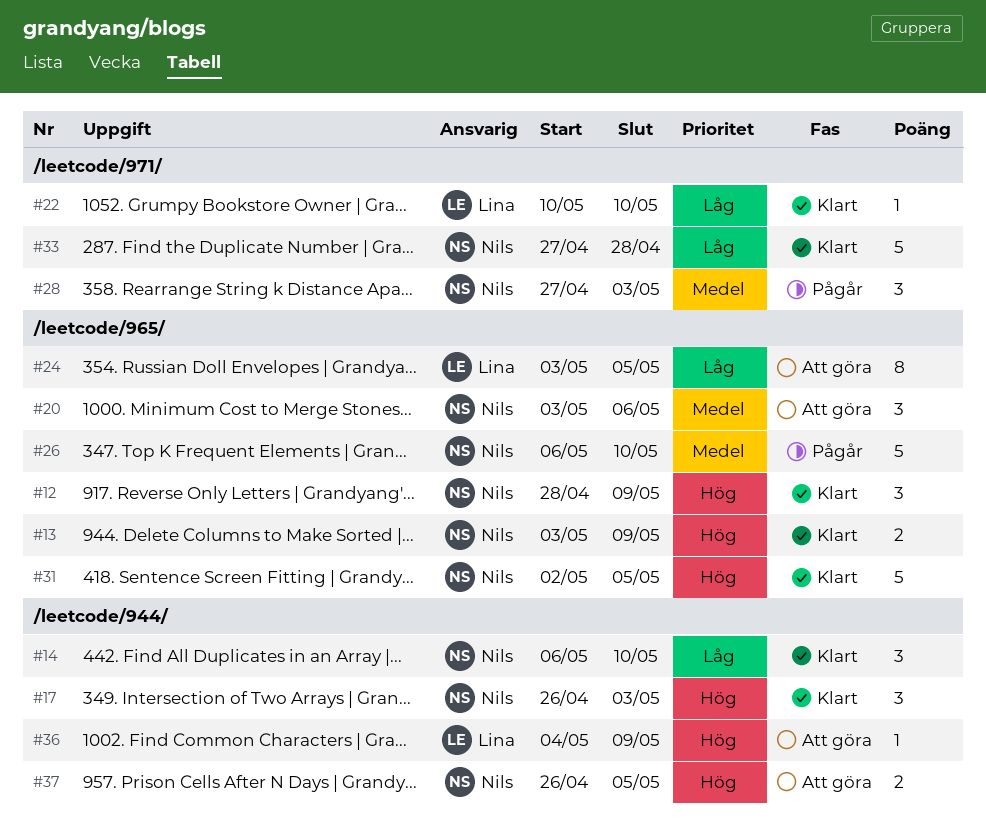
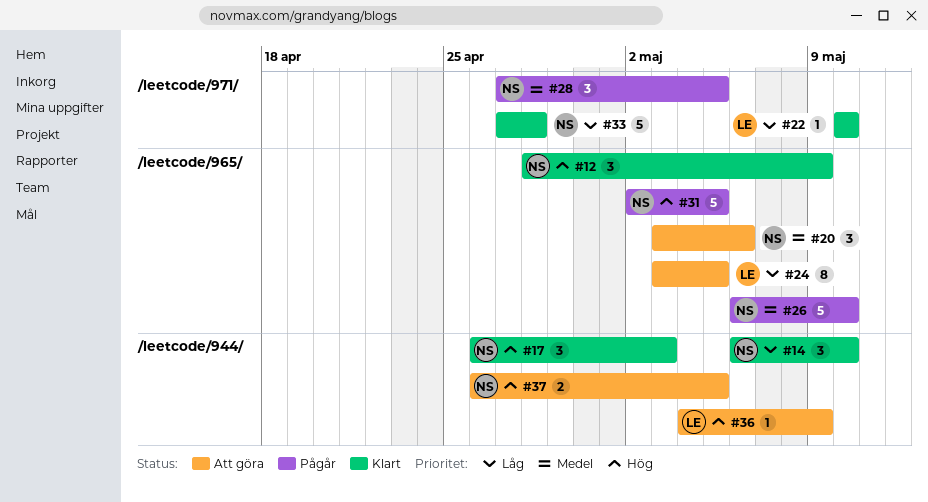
#13: present -> none
#28, due: May 3 -> May 5
#31, status: Klart -> Pågår

